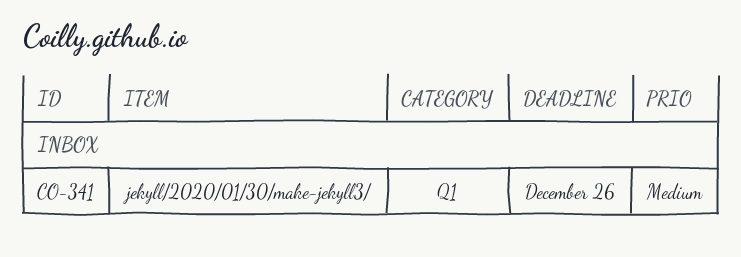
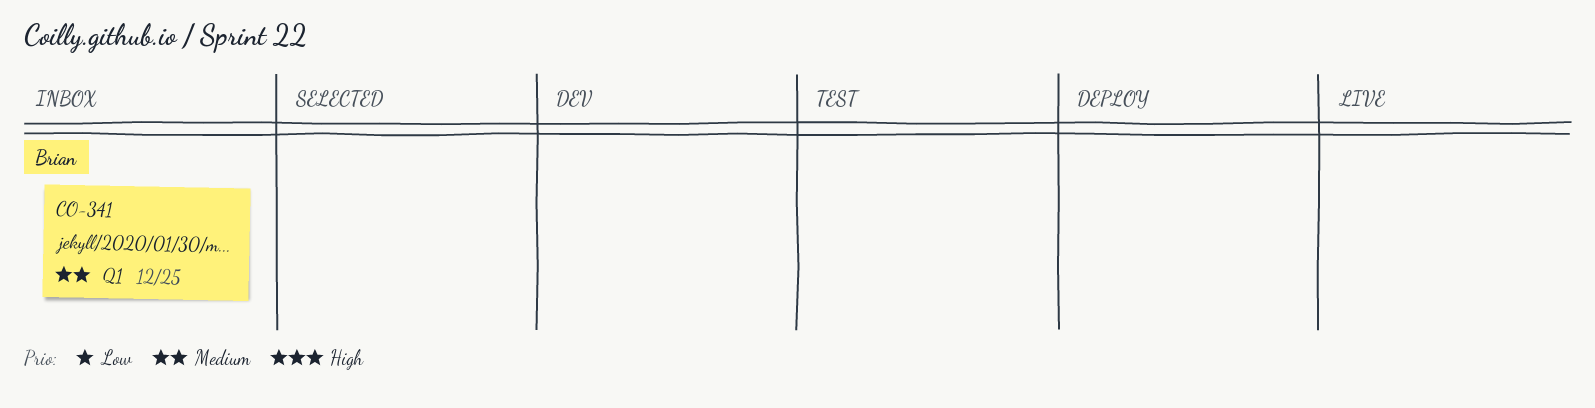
CO-341, due: Dec 26 -> Dec 25

